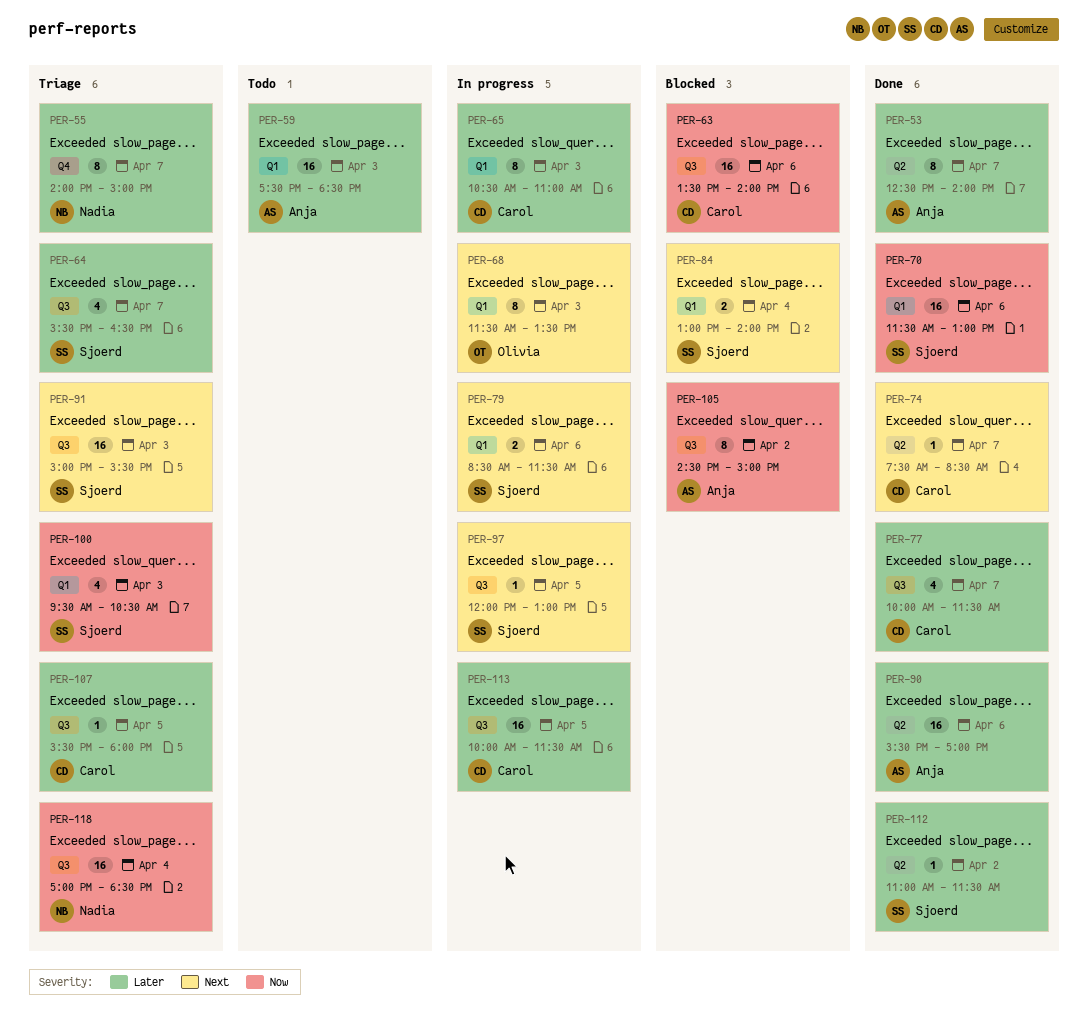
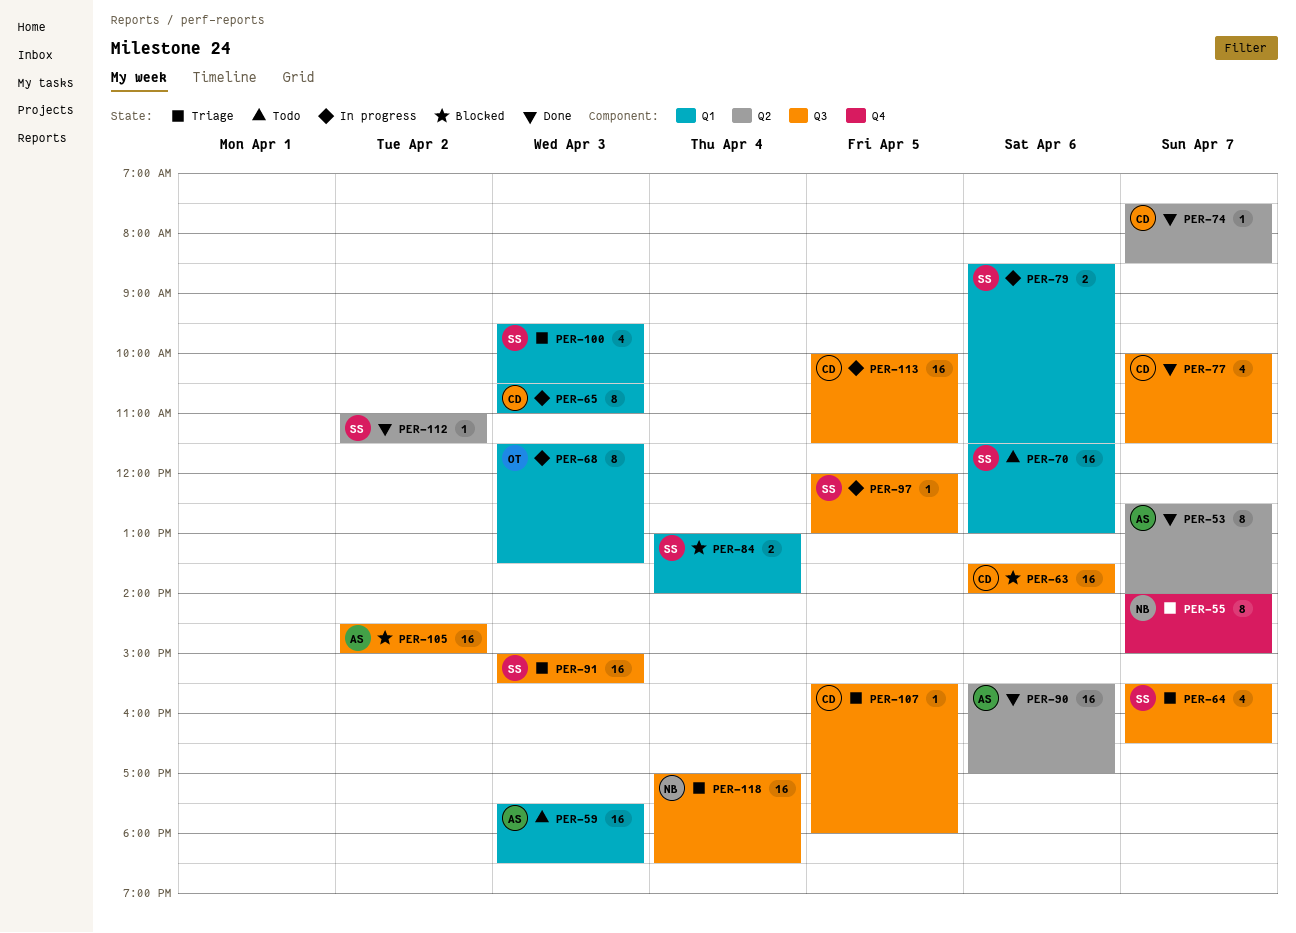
PER-70, status: Done -> Todo
PER-105, estimate: 8 -> 16

